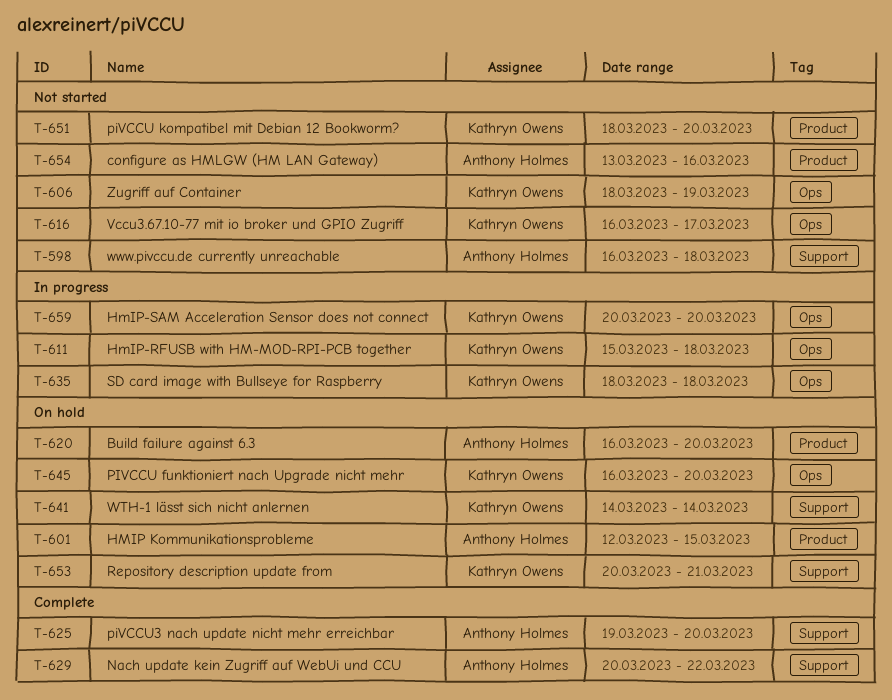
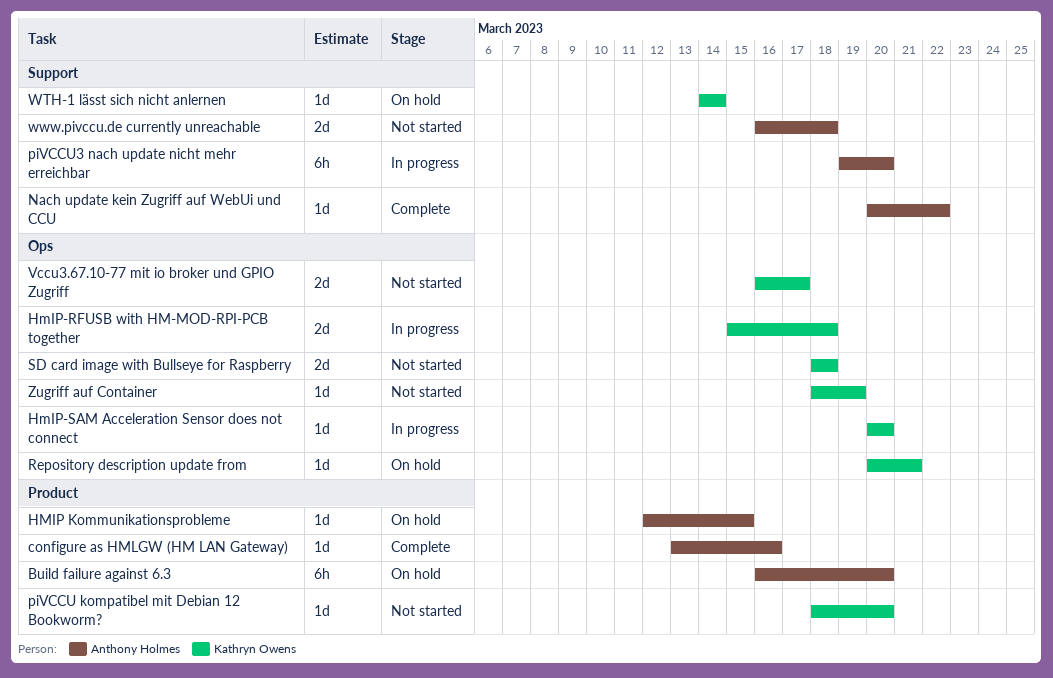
configure as HMLGW (HM LAN Gateway), status: Not started -> Complete
PIVCCU funktioniert nach Upgrade nicht mehr: present -> none
piVCCU3 nach update nicht mehr erreichbar, status: Complete -> In progress
Repository description update from, label: Support -> Ops
SD card image with Bullseye for Raspberry, status: In progress -> Not started

